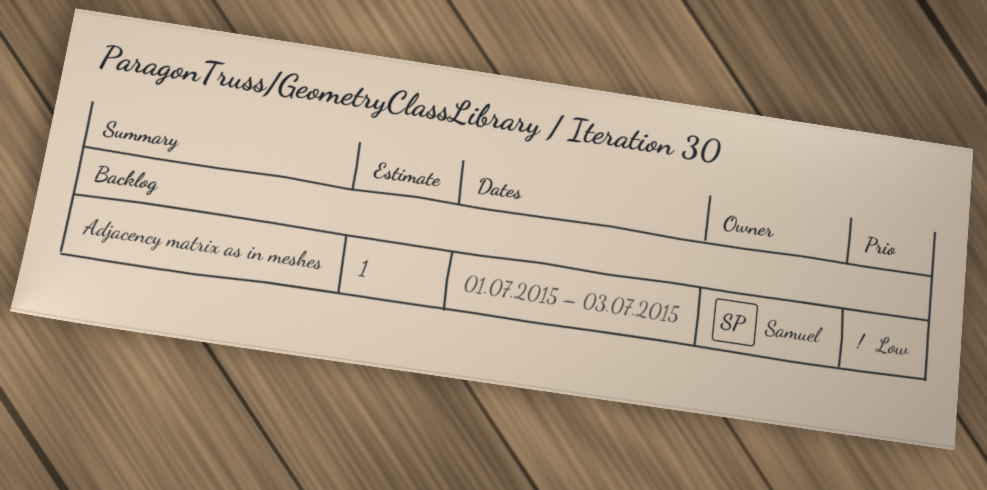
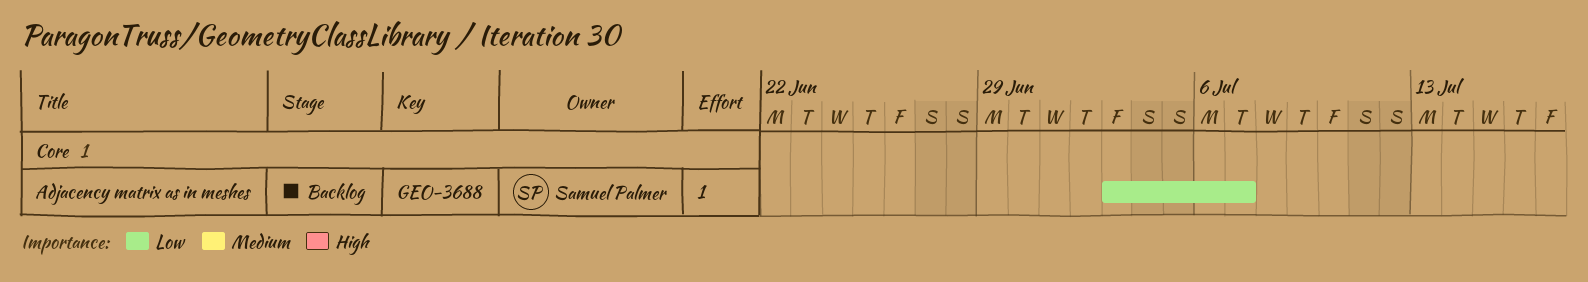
Adjacency matrix as in meshes, start: Jul 1 -> Jul 3
Adjacency matrix as in meshes, due: Jul 3 -> Jul 7

